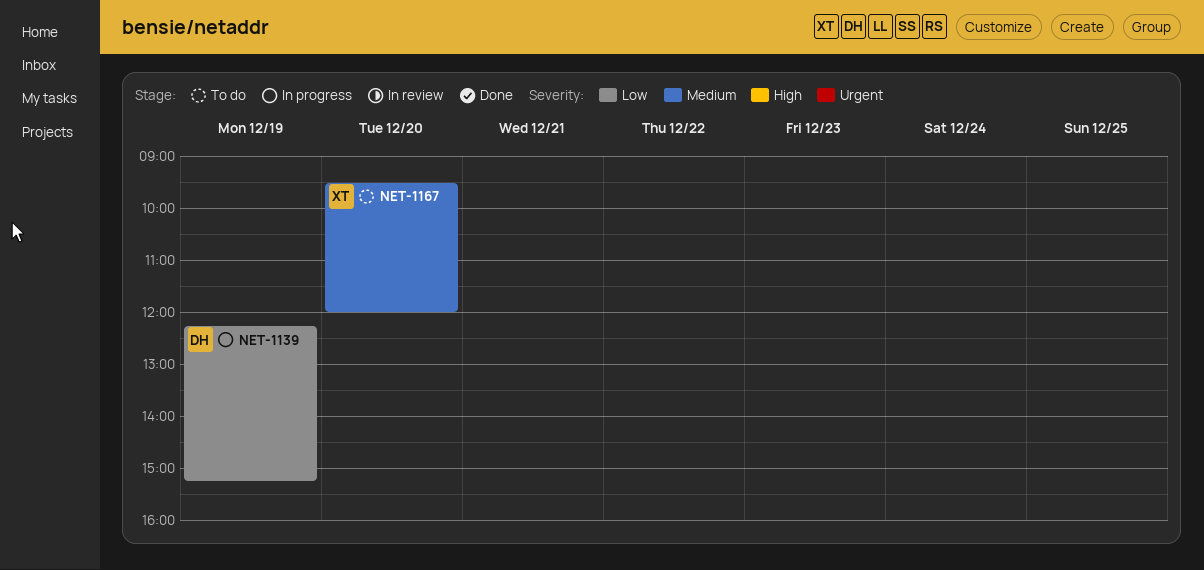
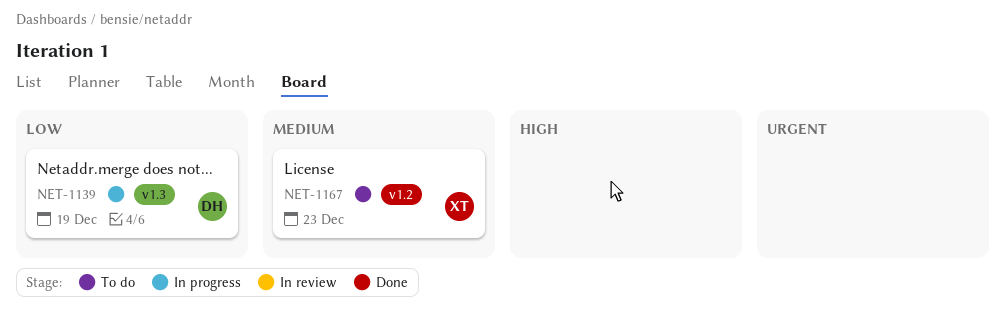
NET-1167, day: Dec 20 -> Dec 23

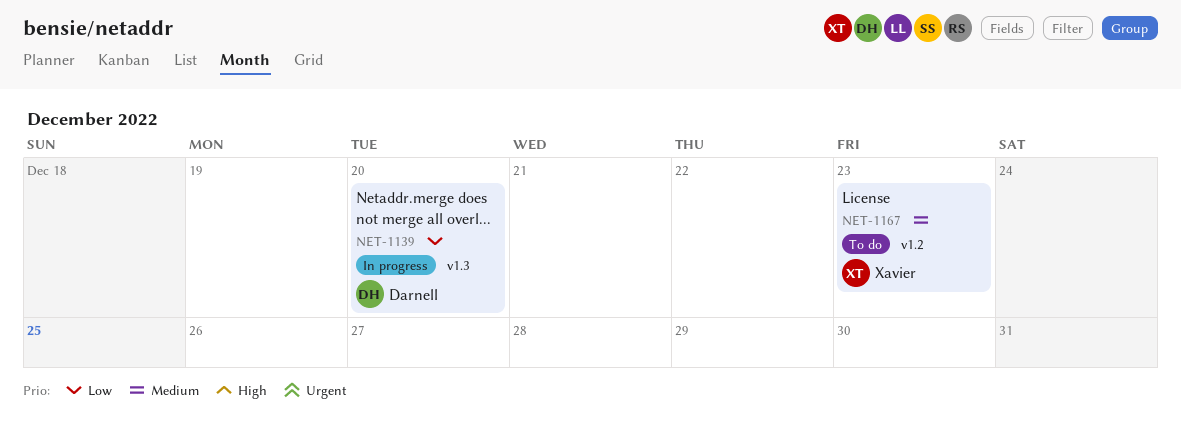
NET-1139, day: Dec 19 -> Dec 20

